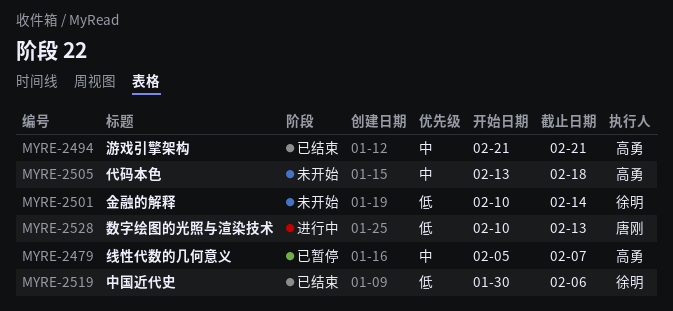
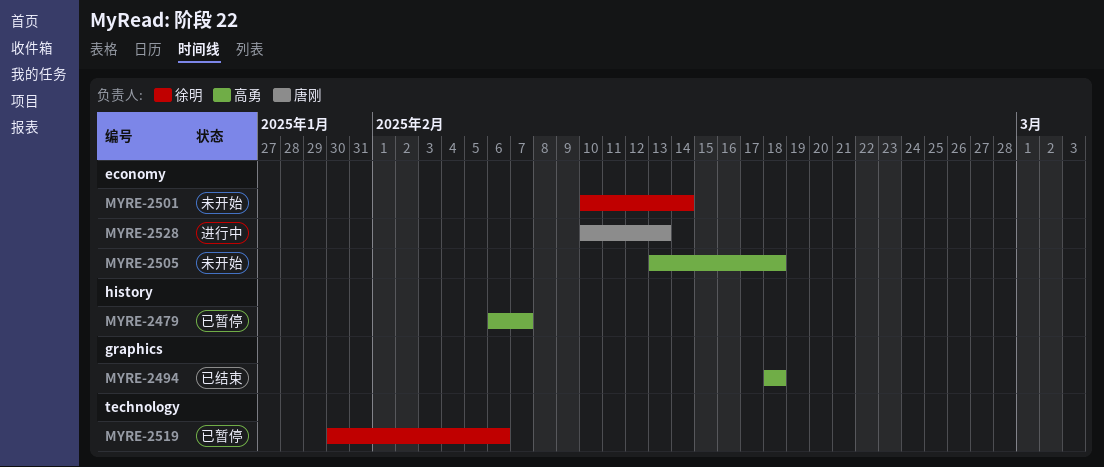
MYRE-2479, start: Feb 5 -> Feb 6
MYRE-2494, start: Feb 21 -> Feb 18
MYRE-2494, due: Feb 21 -> Feb 18
MYRE-2519, status: 已结束 -> 已暂停

